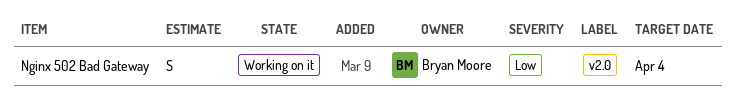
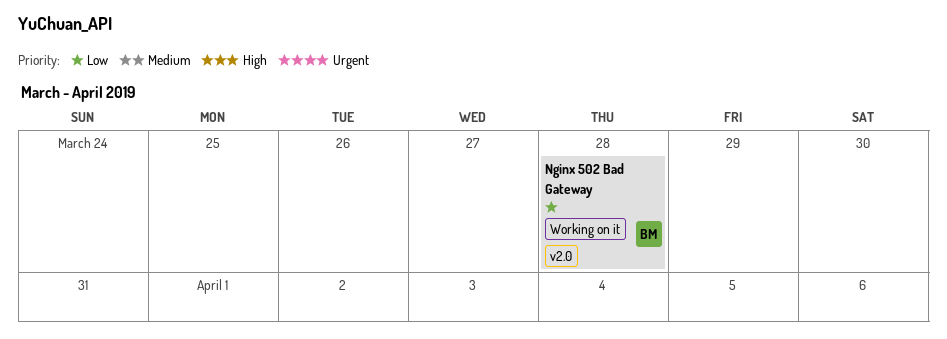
Nginx 502 Bad Gateway, due: Apr 4 -> Mar 28

